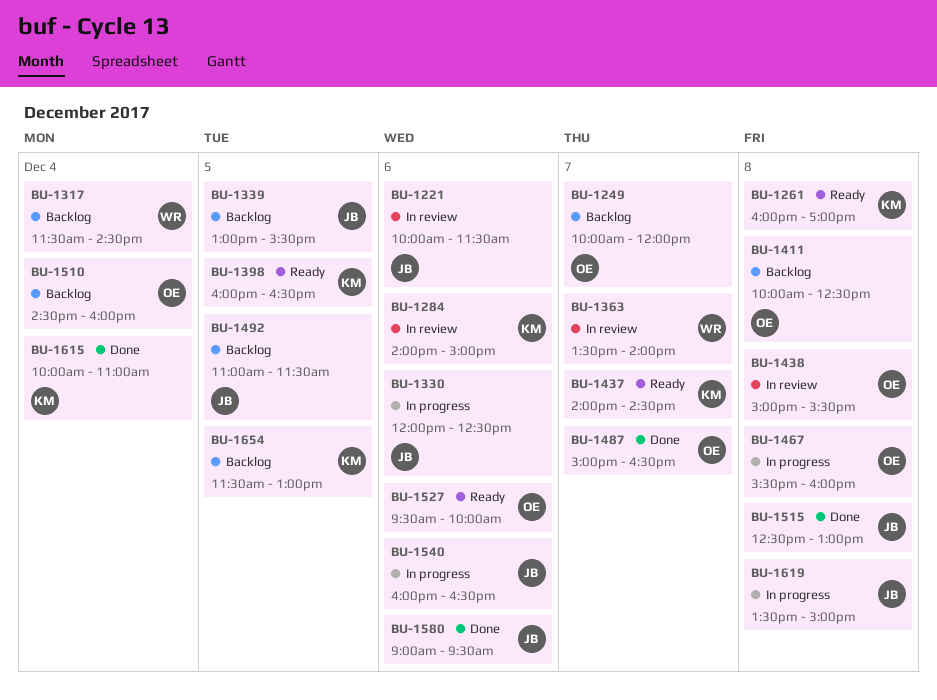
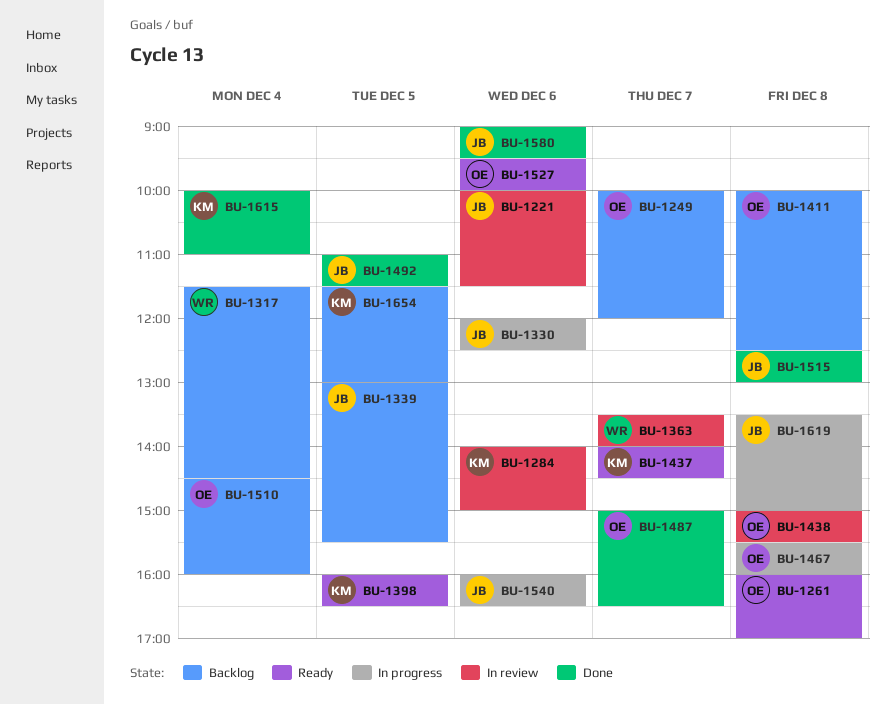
BU-1261, owner: KM -> OE
BU-1492, status: Backlog -> Done

